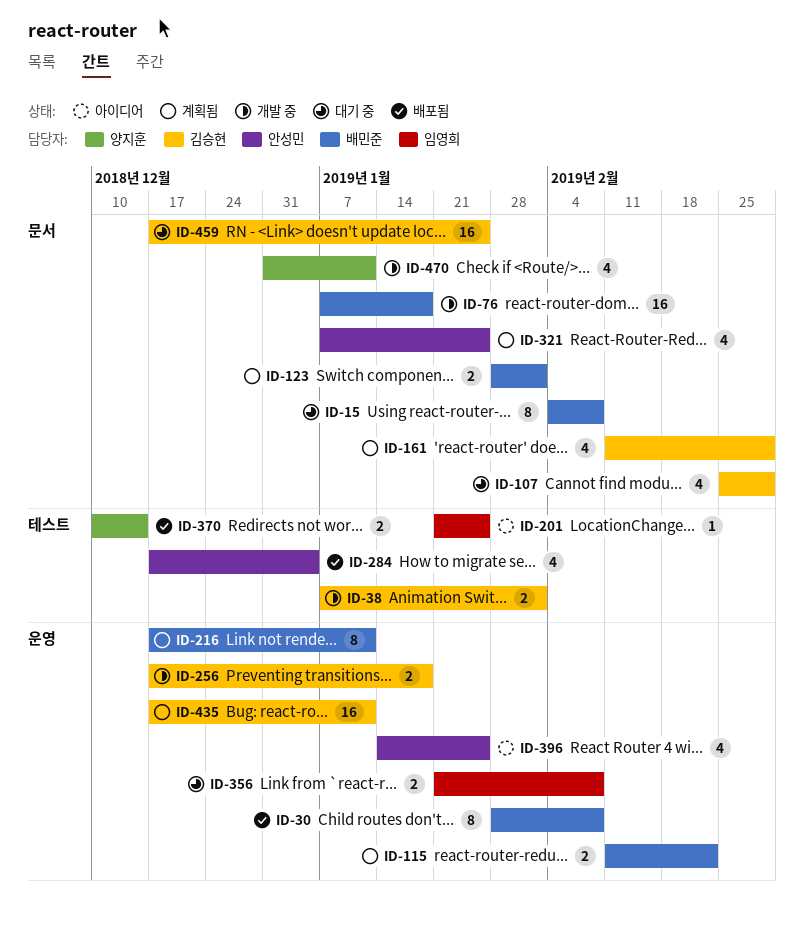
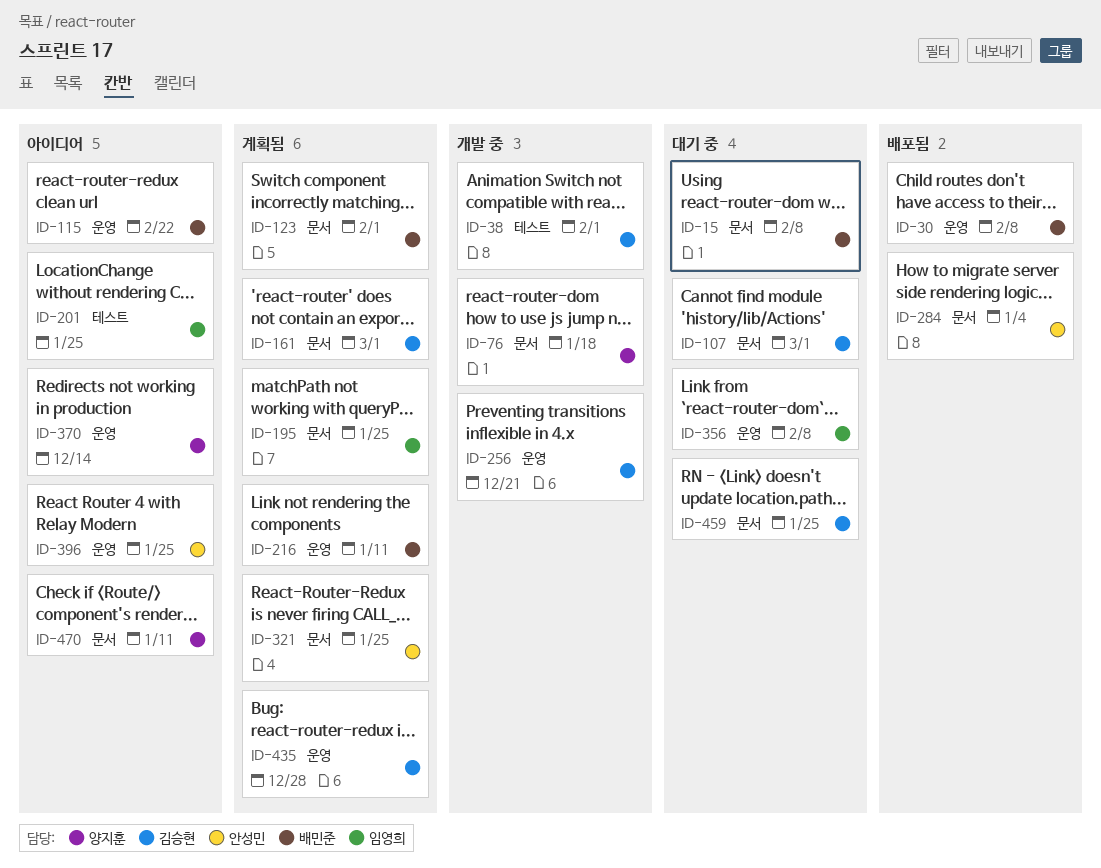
ID-76, owner: 배민준 -> 양지훈
ID-115, status: 계획됨 -> 아이디어
ID-195: none -> present
ID-256, due: Jan 18 -> Dec 21
ID-284, label: 테스트 -> 문서
ID-370, status: 배포됨 -> 아이디어
ID-370, label: 테스트 -> 운영
ID-435, due: Jan 11 -> Dec 28
ID-470, status: 개발 중 -> 아이디어

